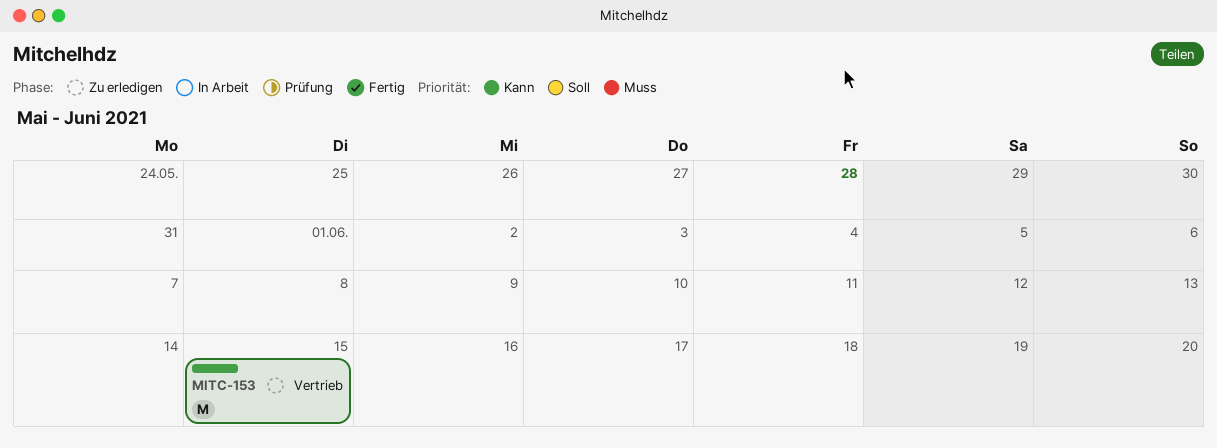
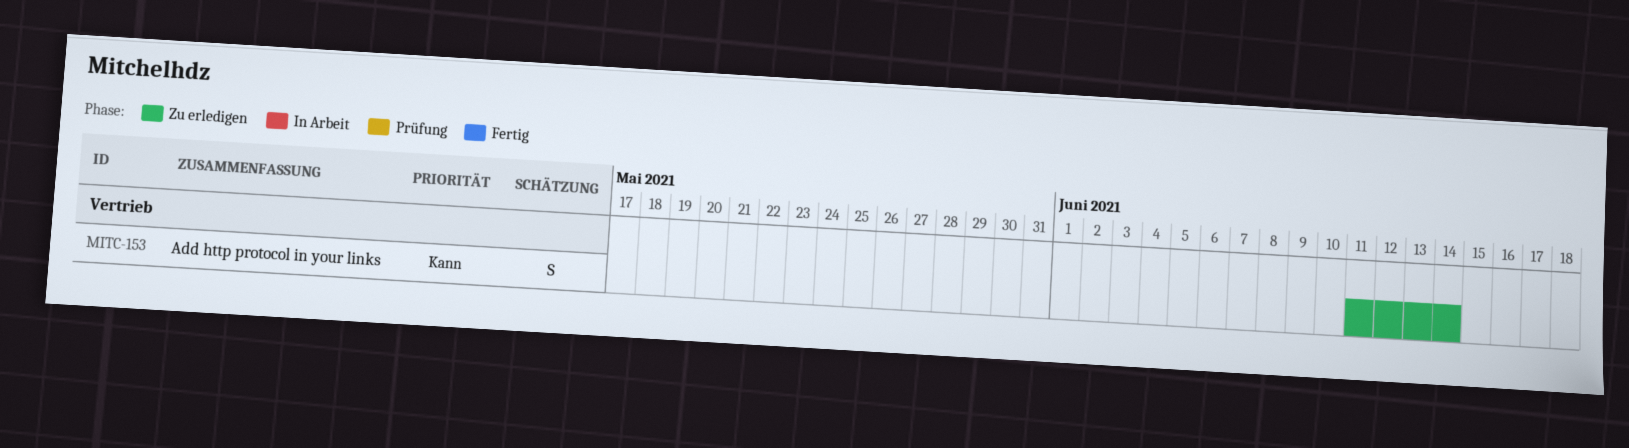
MITC-153, estimate: M -> S
MITC-153, due: Jun 15 -> Jun 14

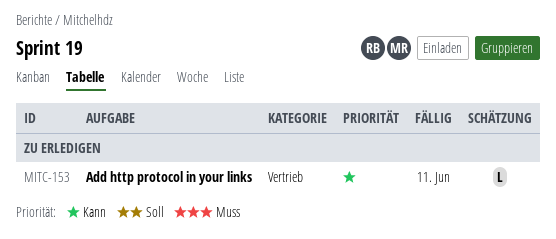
MITC-153, estimate: S -> L
MITC-153, due: Jun 14 -> Jun 11

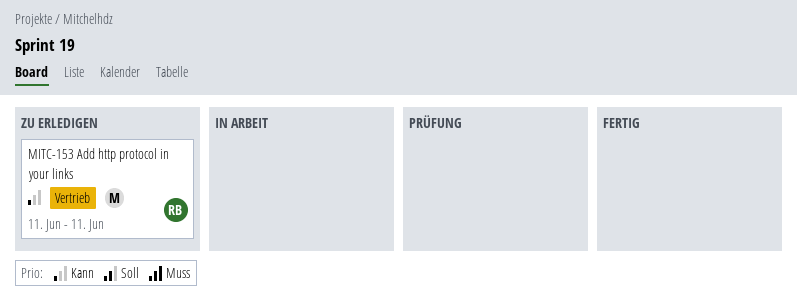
MITC-153, estimate: L -> M

